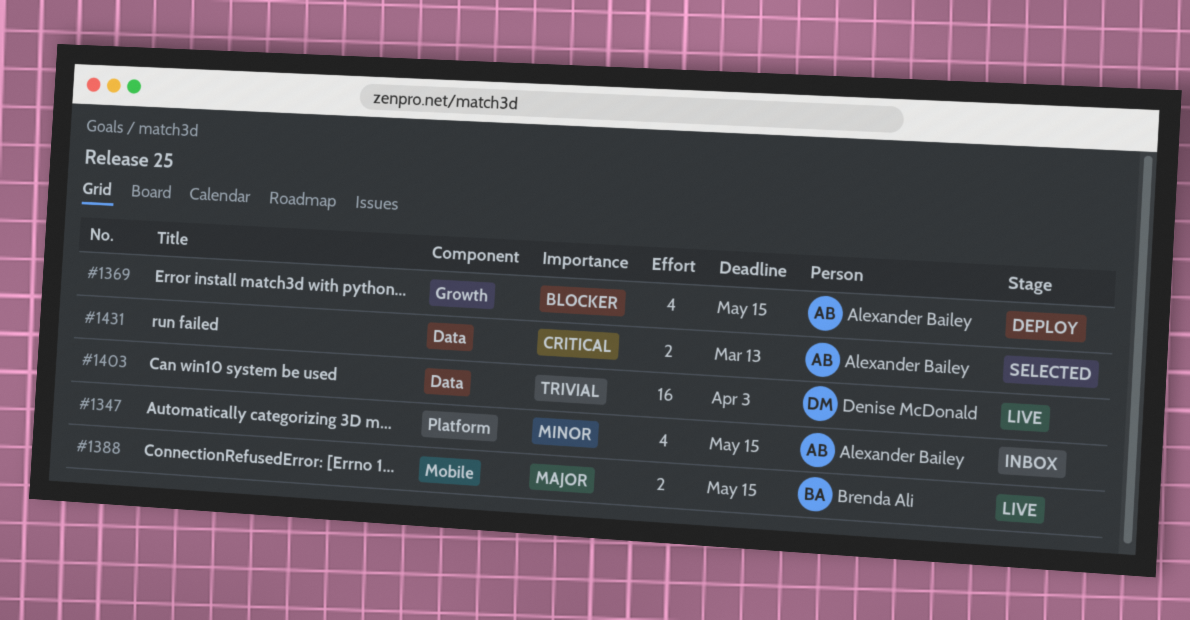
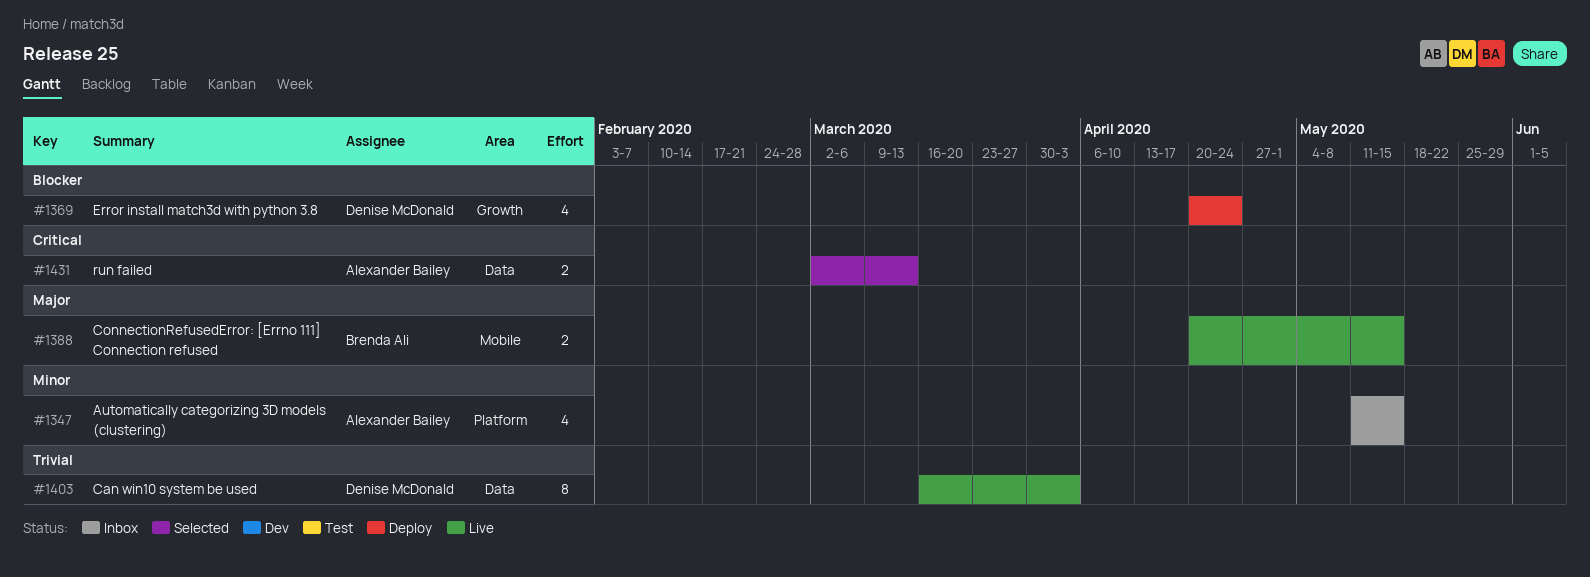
#1369, owner: Alexander Bailey -> Denise McDonald
#1369, due: May 15 -> Apr 24
#1403, estimate: 16 -> 8

